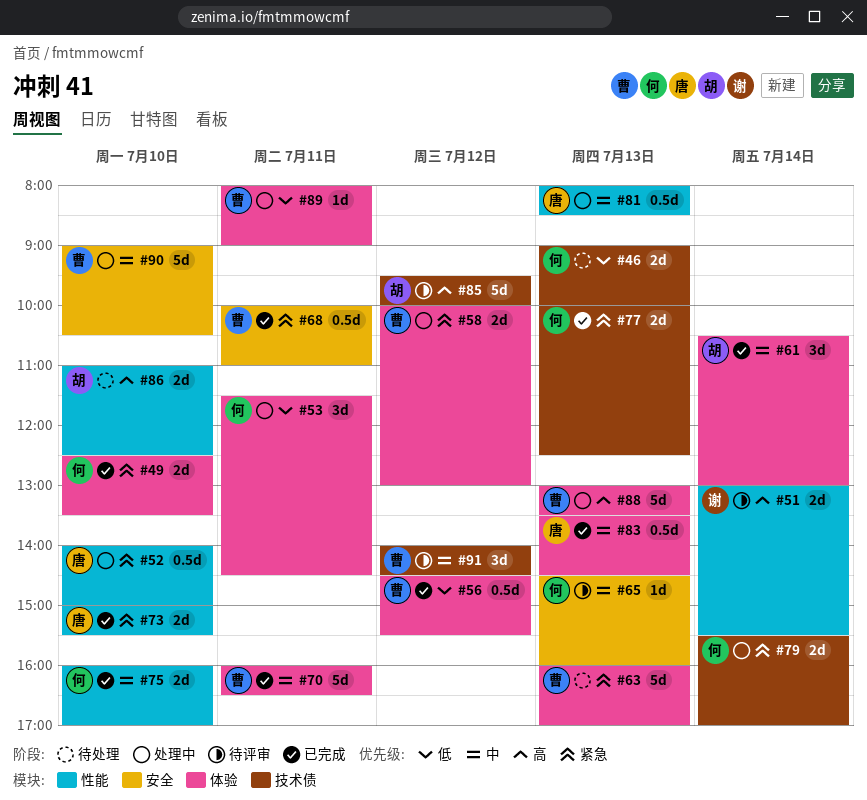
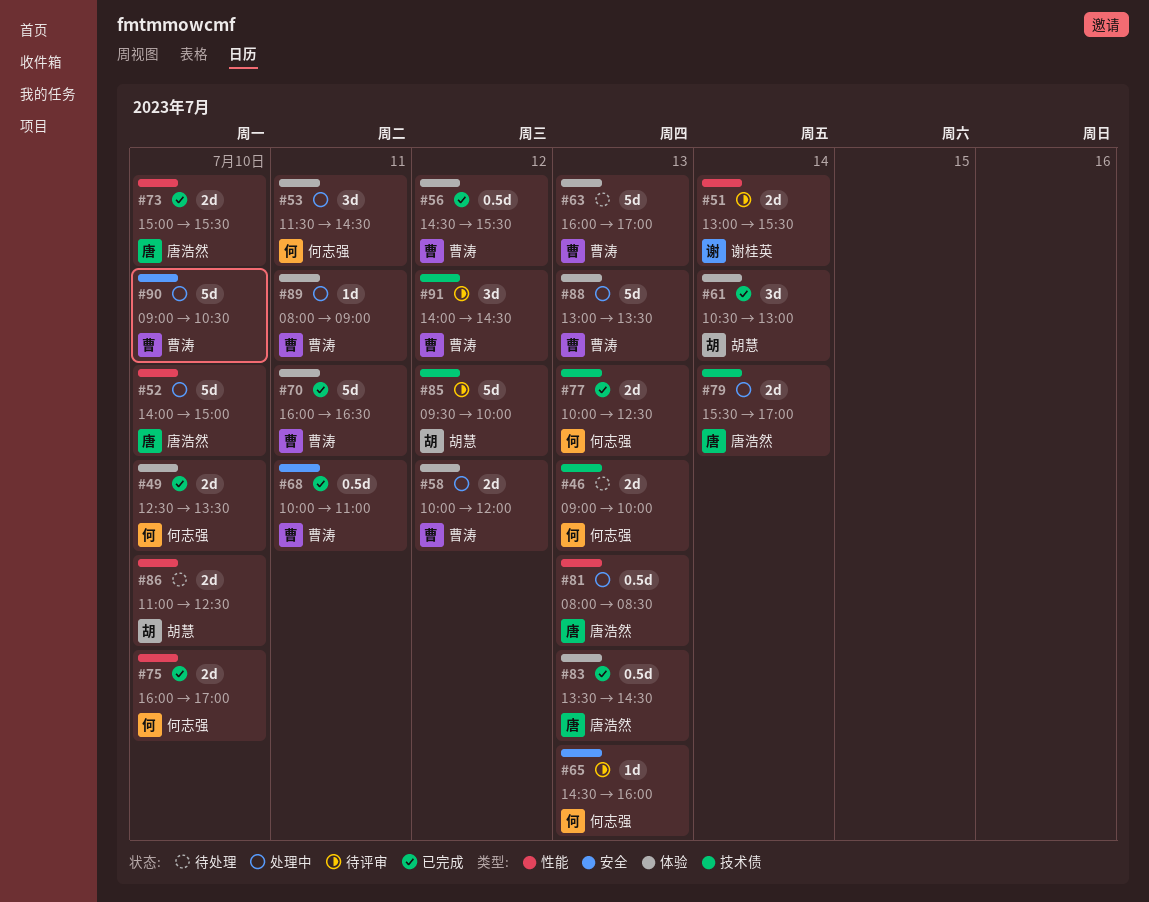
#52, estimate: 0.5d -> 5d
#58, ends: 13:00 -> 12:00
#79, owner: 何志强 -> 唐浩然

